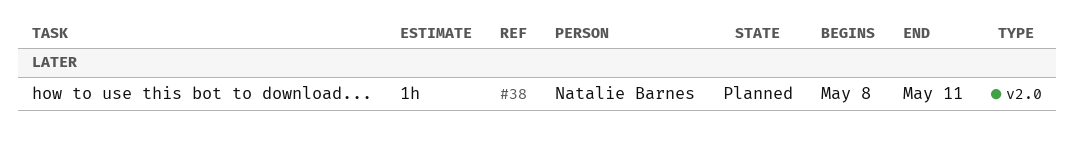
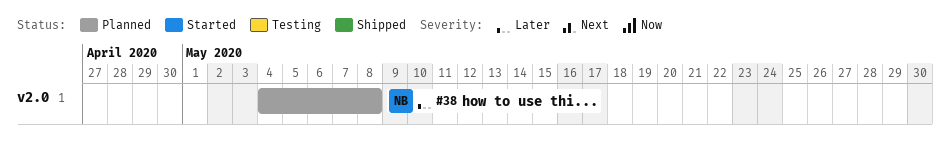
#38, start: May 8 -> May 4
#38, due: May 11 -> May 8

